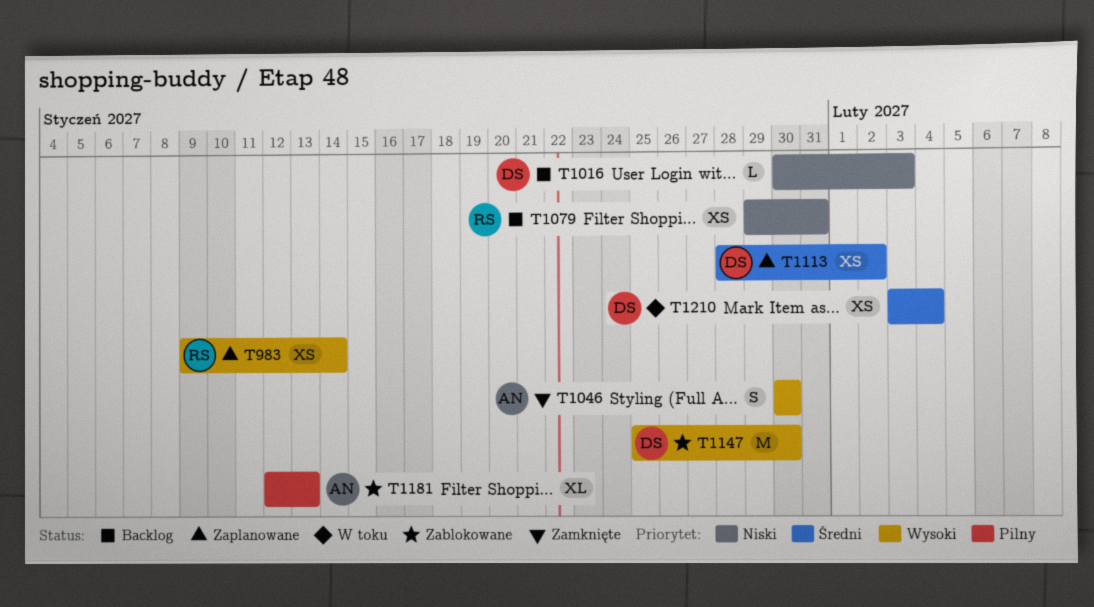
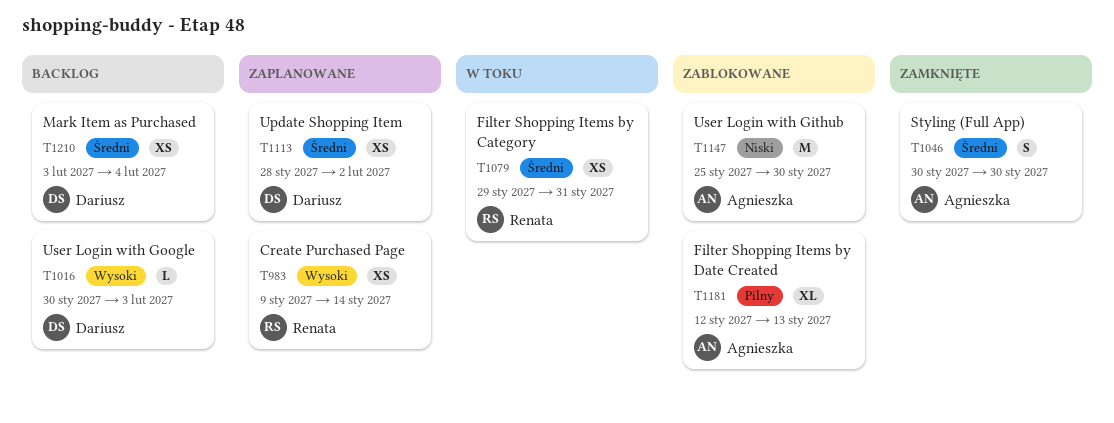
T1016, priority: Niski -> Wysoki
T1046, priority: Wysoki -> Średni
T1079, status: Backlog -> W toku
T1079, priority: Niski -> Średni
T1147, owner: Dariusz -> Agnieszka
T1147, priority: Wysoki -> Niski
T1210, status: W toku -> Backlog

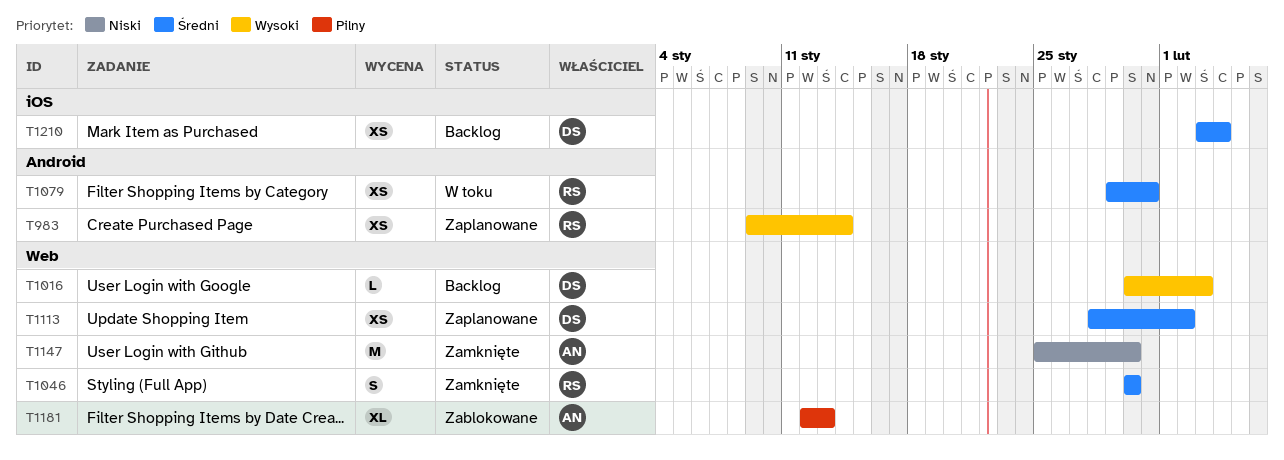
T1046, owner: Agnieszka -> Renata
T1147, status: Zablokowane -> Zamknięte

